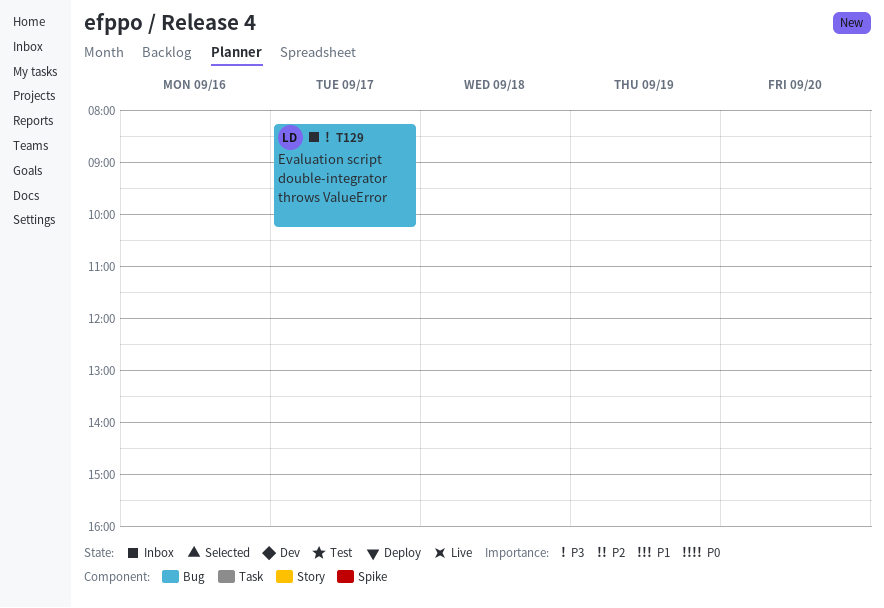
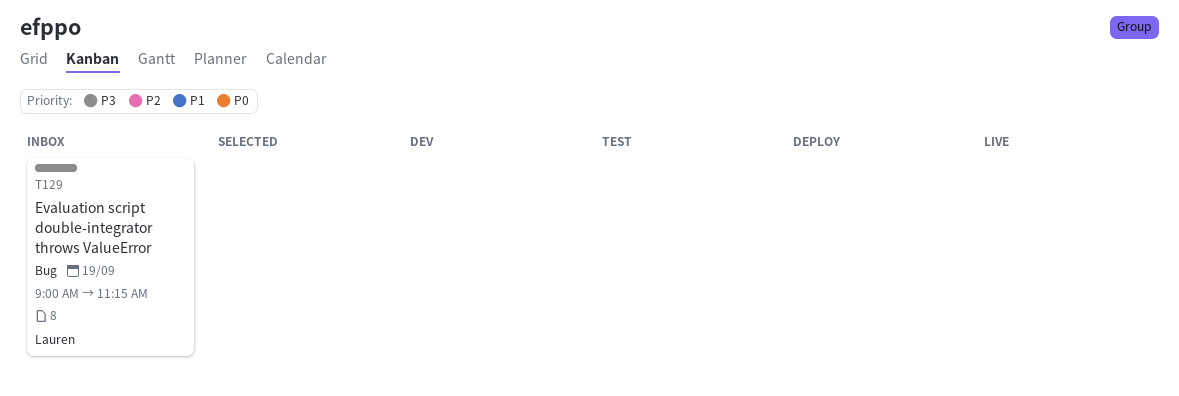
T129, day: Sep 17 -> Sep 19
T129, begins: 08:15 -> 09:00
T129, ends: 10:15 -> 11:15

